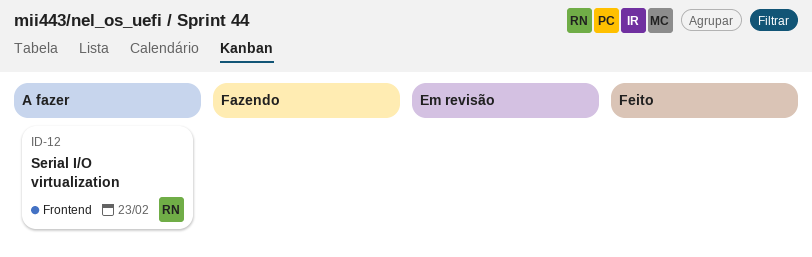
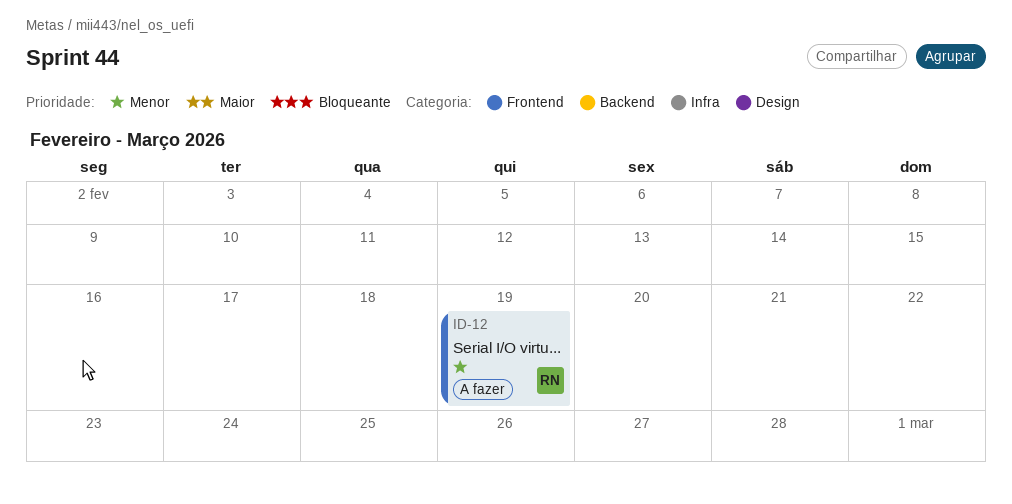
ID-12, due: Feb 23 -> Feb 19

